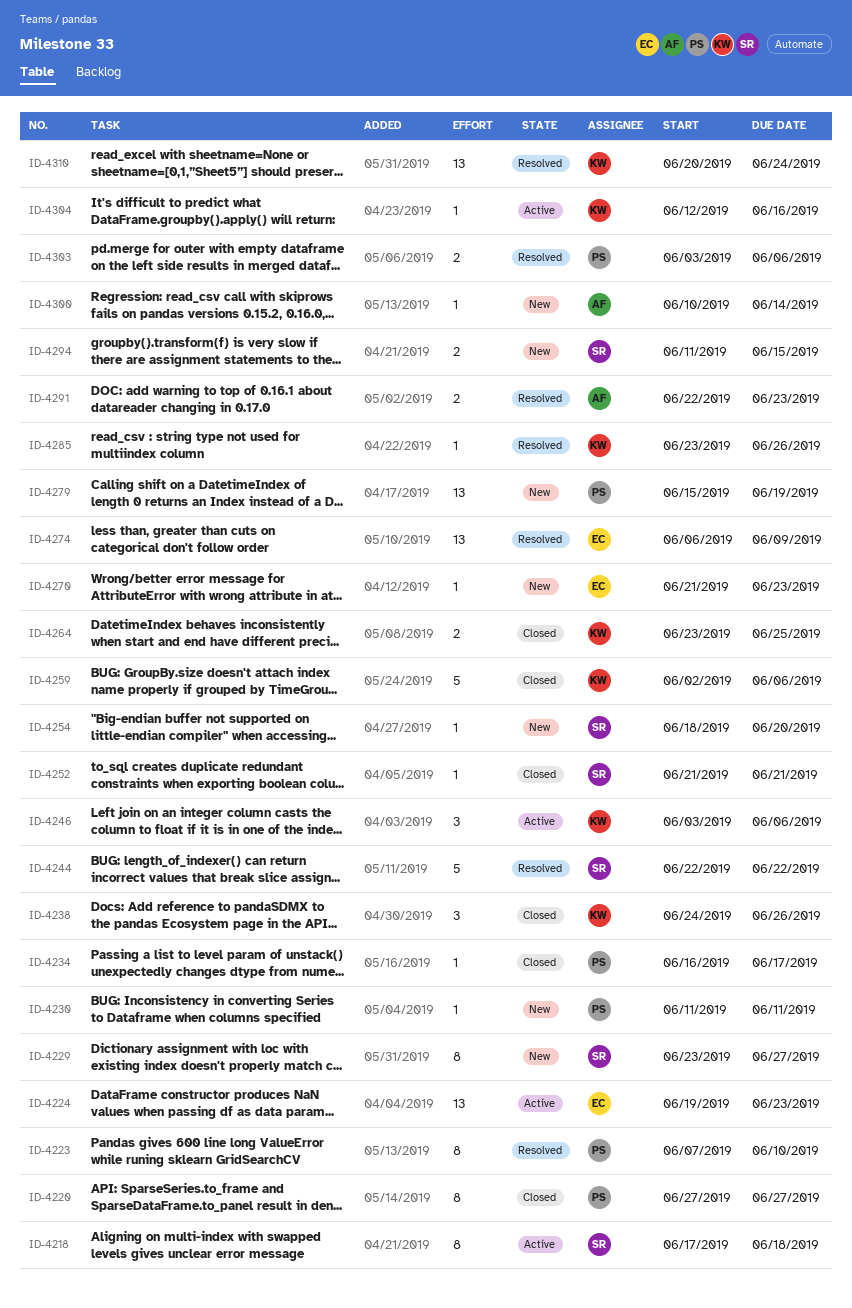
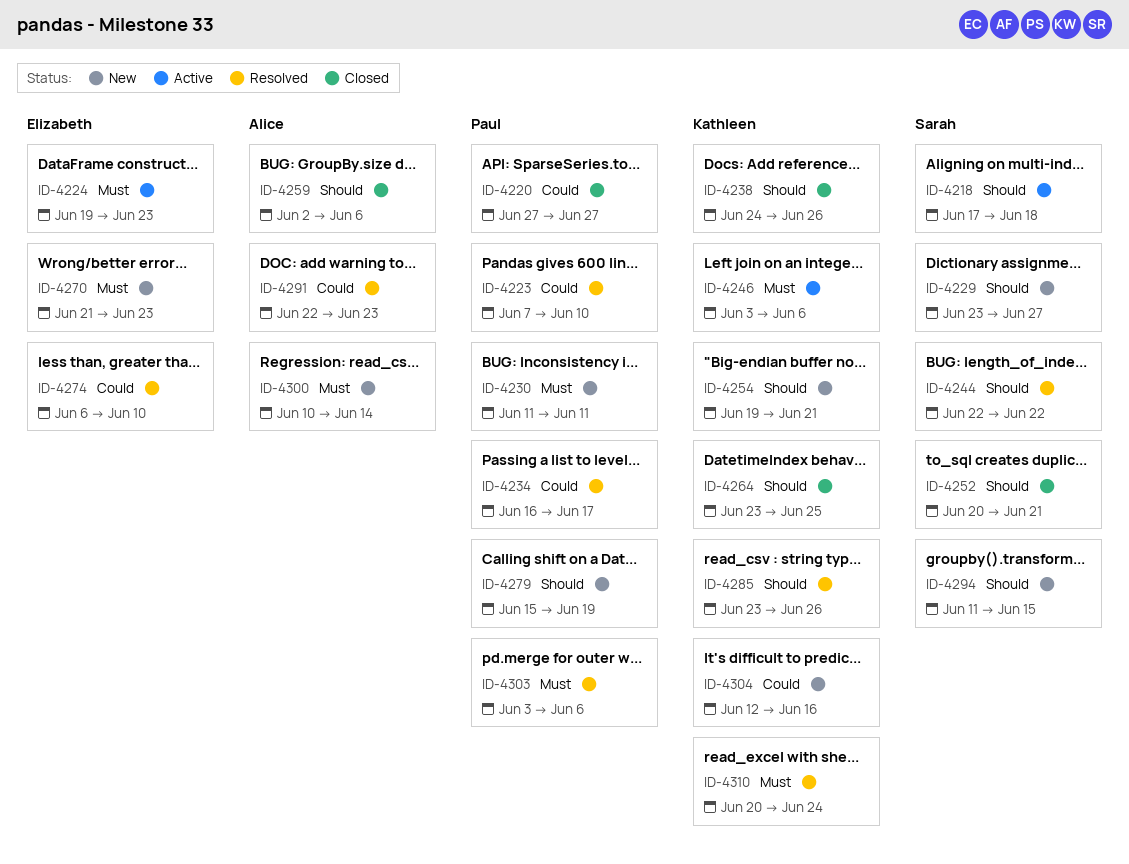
ID-4234, status: Closed -> Resolved
ID-4252, start: Jun 21 -> Jun 20
ID-4254, owner: Sarah -> Kathleen
ID-4254, start: Jun 18 -> Jun 19
ID-4254, due: Jun 20 -> Jun 21
ID-4259, owner: Kathleen -> Alice
ID-4274, due: Jun 9 -> Jun 10
ID-4304, status: Active -> New

